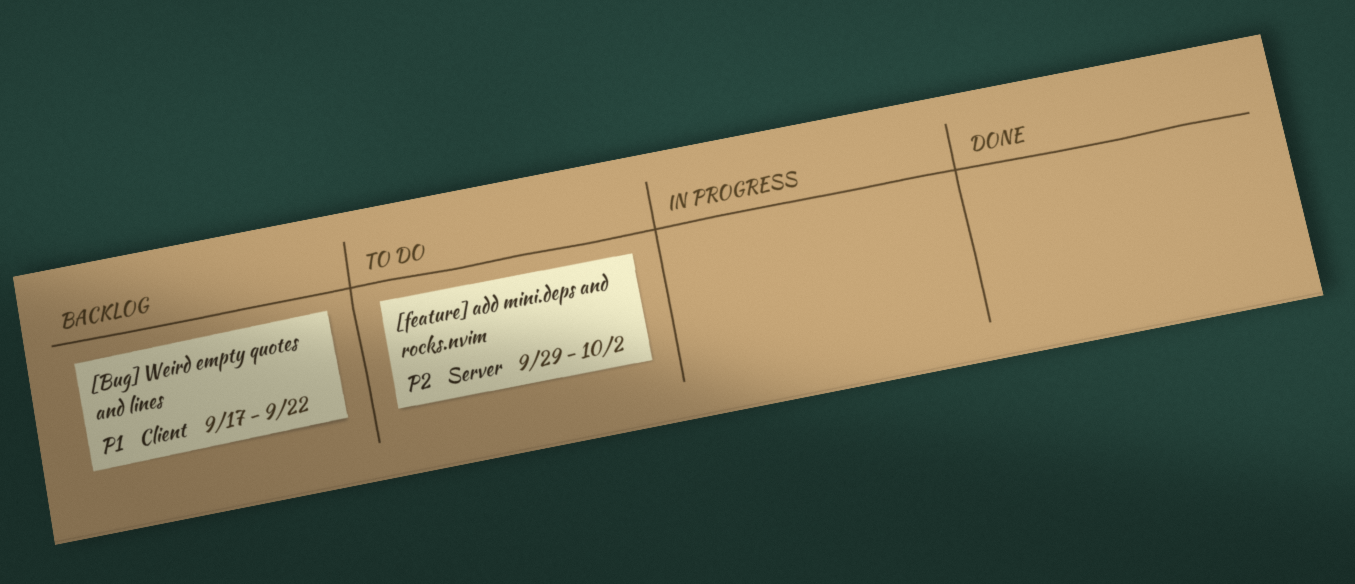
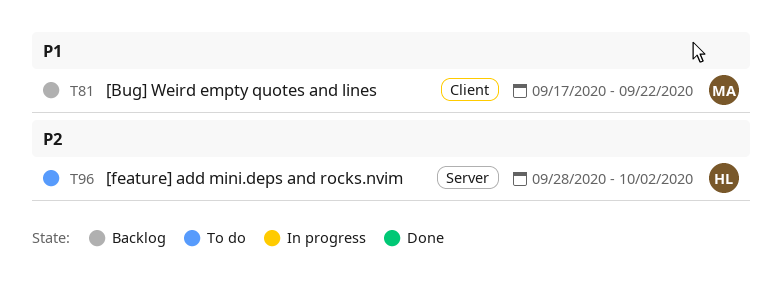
[feature] add mini.deps and rocks.nvim, start: Sep 29 -> Sep 28

